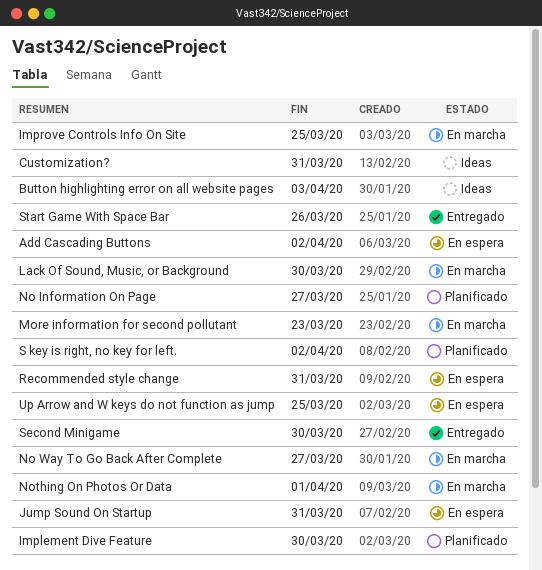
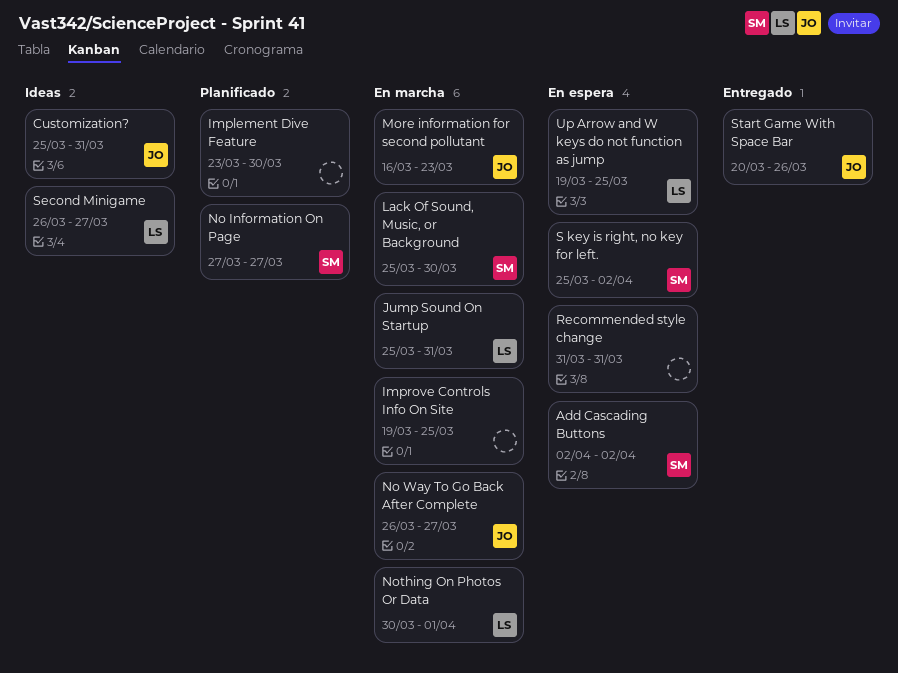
Button highlighting error on all website pages: present -> none
Jump Sound On Startup, status: En espera -> En marcha
S key is right, no key for left., status: Planificado -> En espera
Second Minigame, status: Entregado -> Ideas
Second Minigame, due: Mar 30 -> Mar 27

